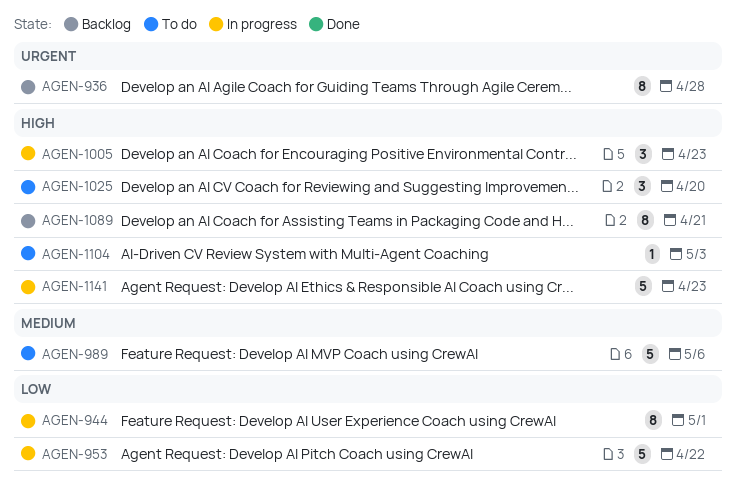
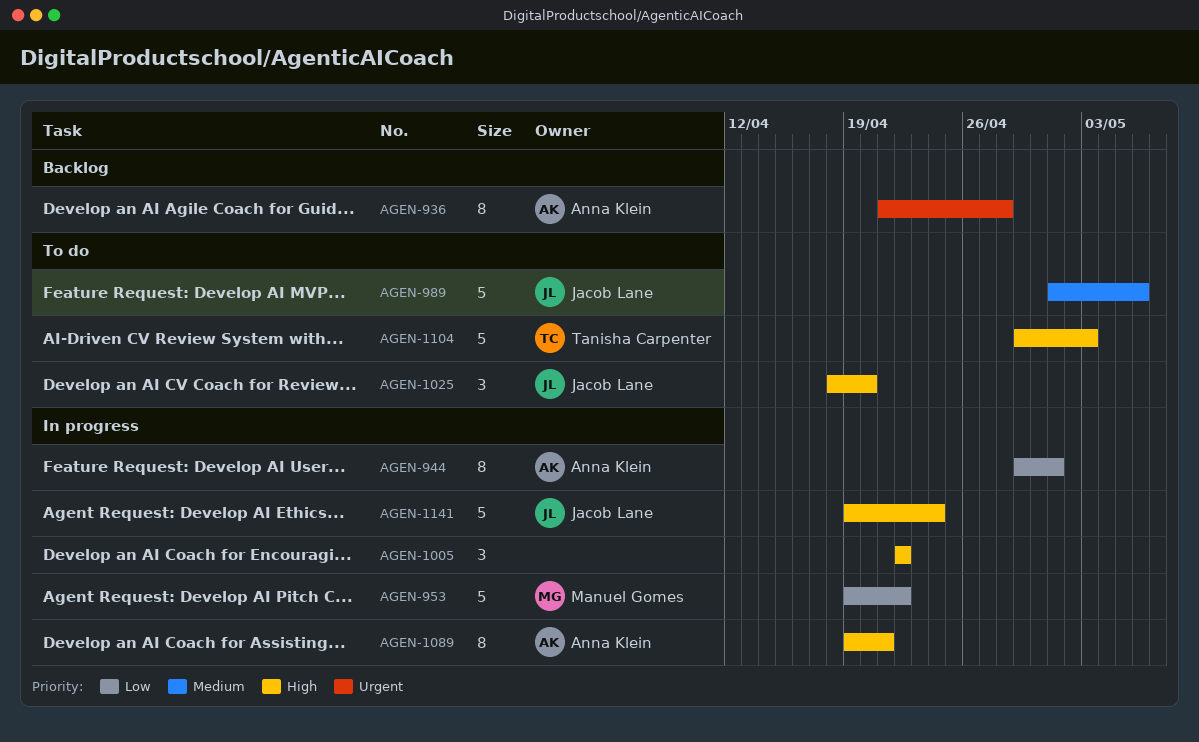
AGEN-1005, due: Apr 23 -> Apr 22
AGEN-1089, status: Backlog -> In progress
AGEN-1104, estimate: 1 -> 5
AGEN-1141, due: Apr 23 -> Apr 24

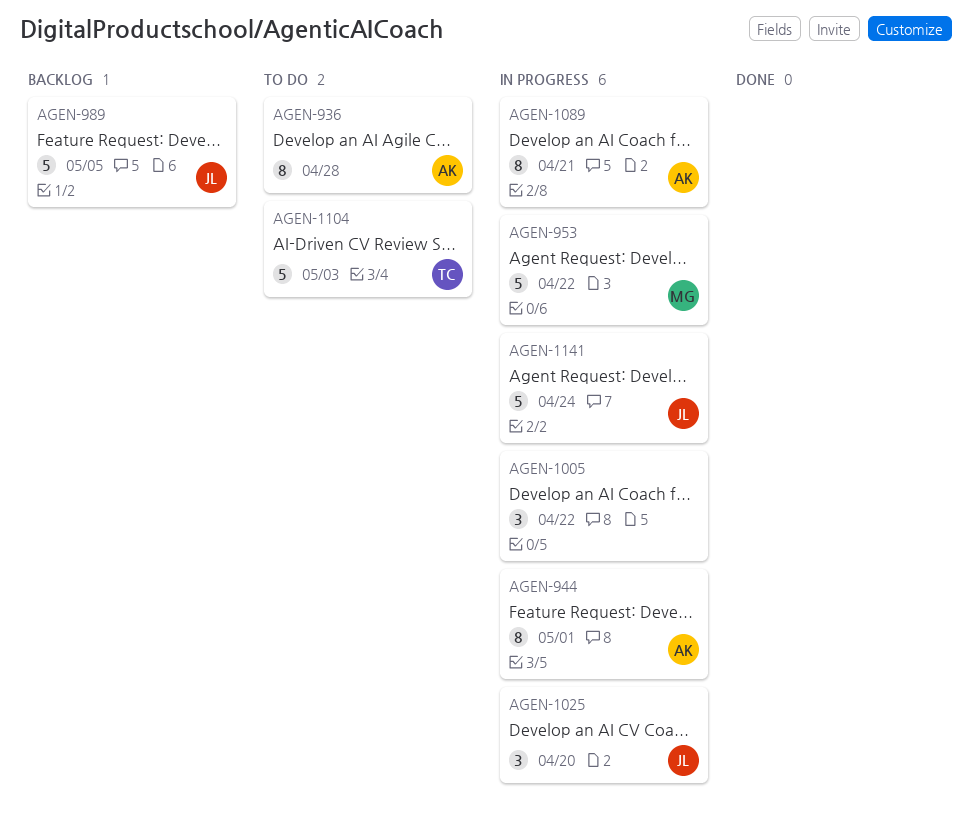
AGEN-936, status: Backlog -> To do
AGEN-989, status: To do -> Backlog
AGEN-989, due: May 6 -> May 5
AGEN-1025, status: To do -> In progress

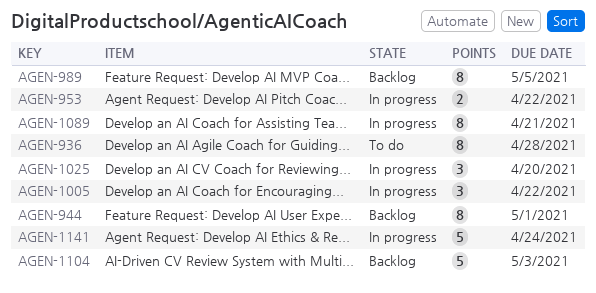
AGEN-944, status: In progress -> Backlog
AGEN-953, estimate: 5 -> 2
AGEN-989, estimate: 5 -> 8
AGEN-1104, status: To do -> Backlog

